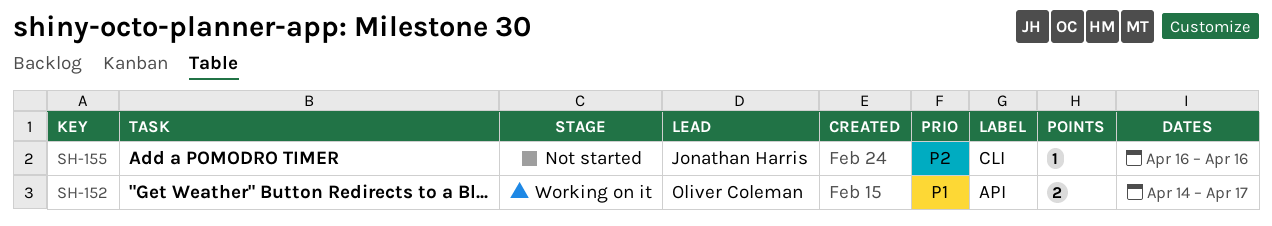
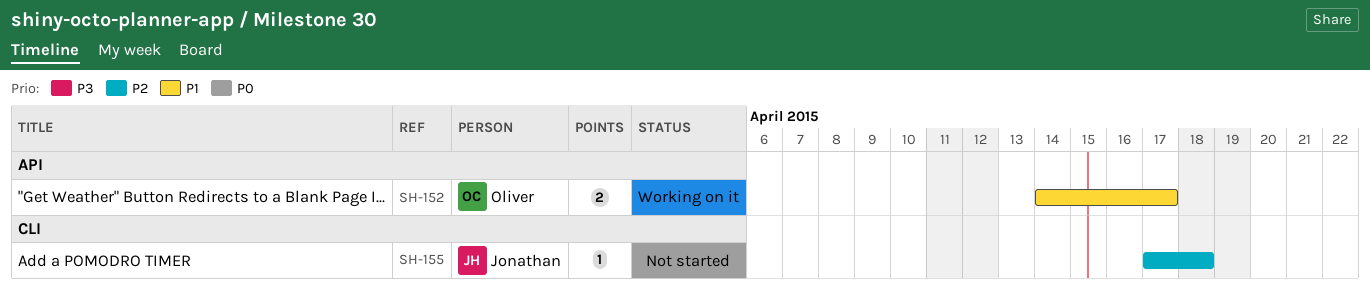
SH-155, start: Apr 16 -> Apr 17
SH-155, due: Apr 16 -> Apr 18

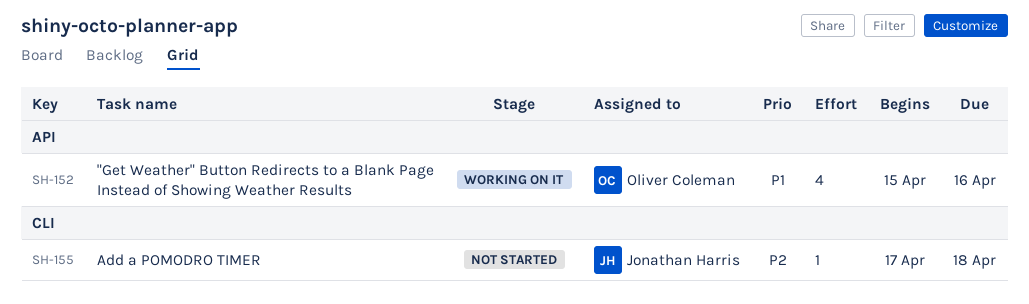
SH-152, estimate: 2 -> 4
SH-152, start: Apr 14 -> Apr 15
SH-152, due: Apr 17 -> Apr 16

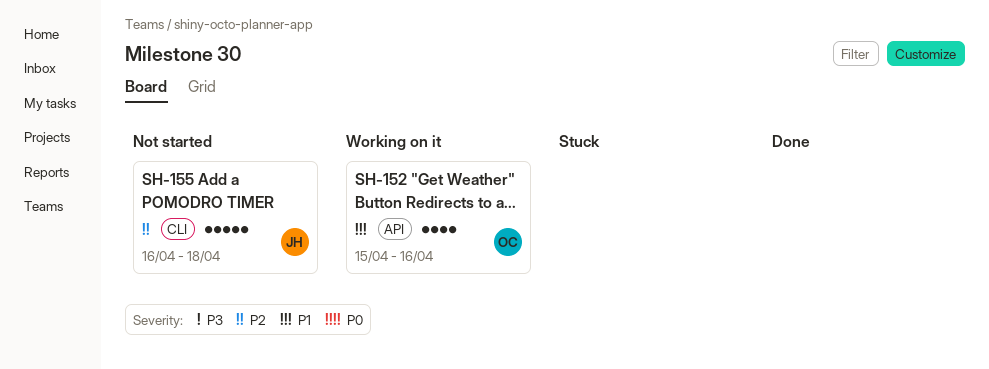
SH-155, estimate: 1 -> 5
SH-155, start: Apr 17 -> Apr 16

